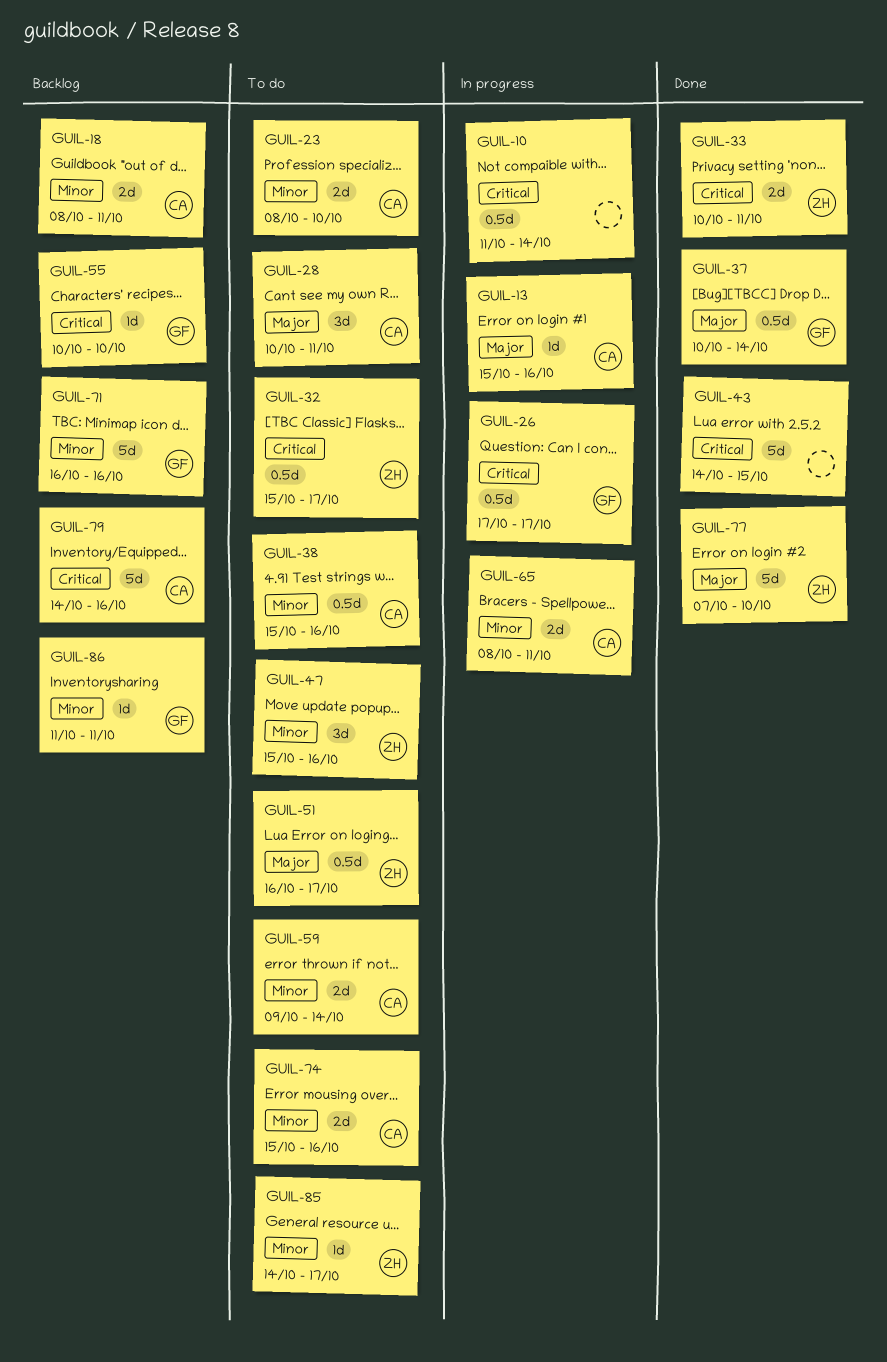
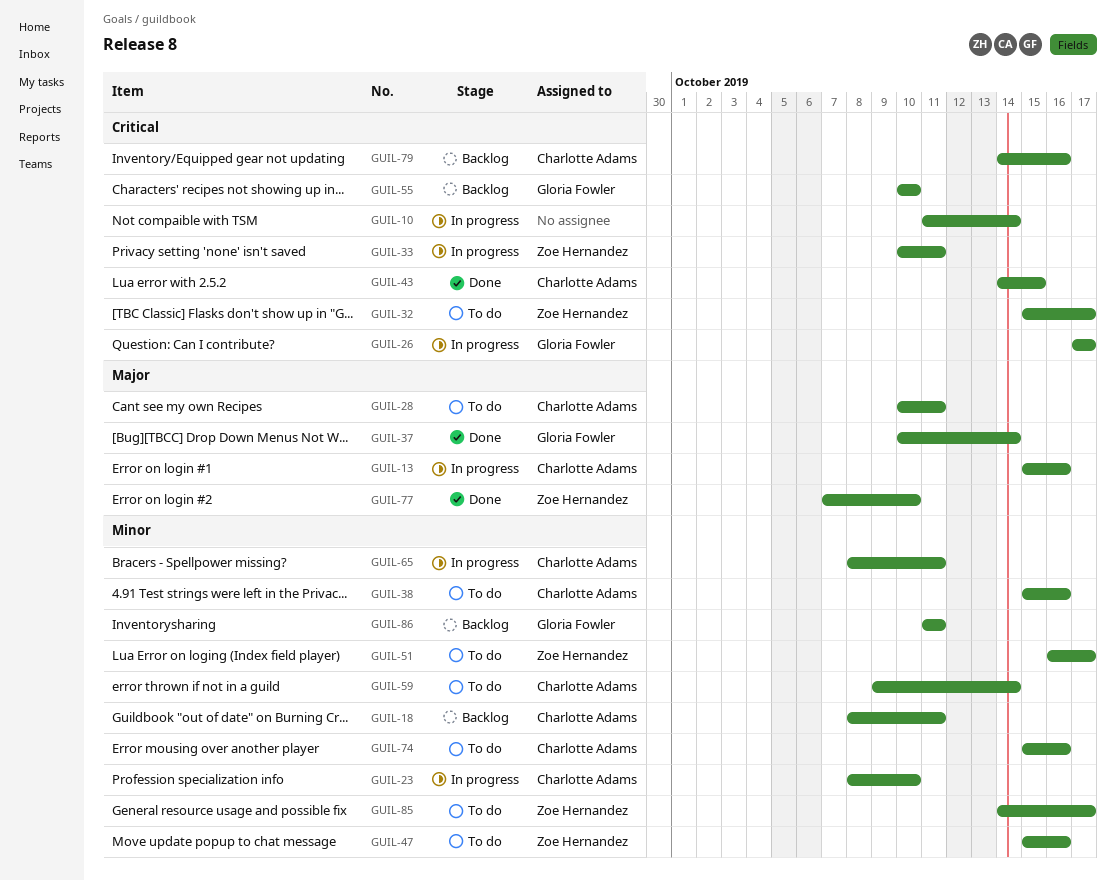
GUIL-23, status: To do -> In progress
GUIL-33, status: Done -> In progress
GUIL-43, owner: none -> Charlotte Adams
GUIL-51, priority: Major -> Minor
GUIL-71: present -> none

